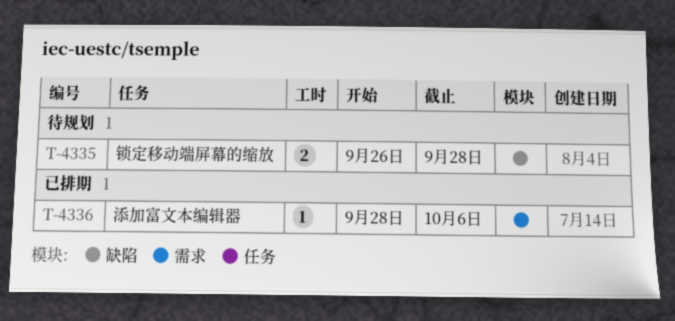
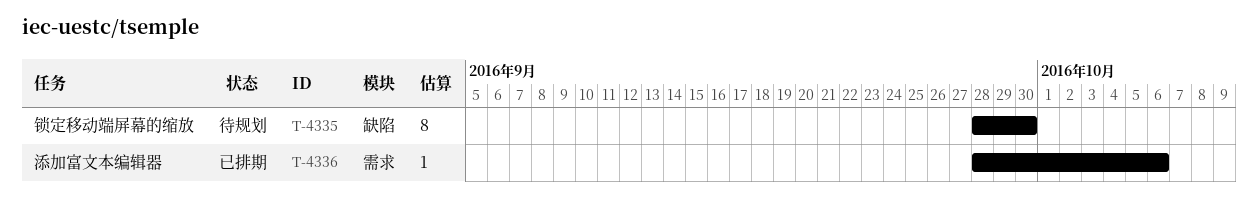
T-4335, estimate: 2 -> 8
T-4335, start: Sep 26 -> Sep 28
T-4335, due: Sep 28 -> Sep 30

